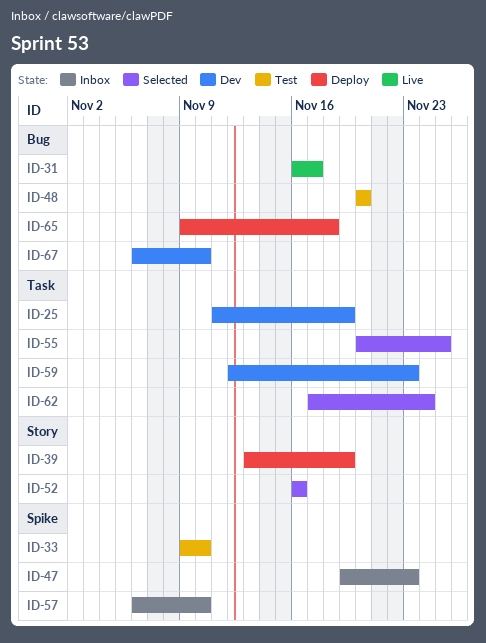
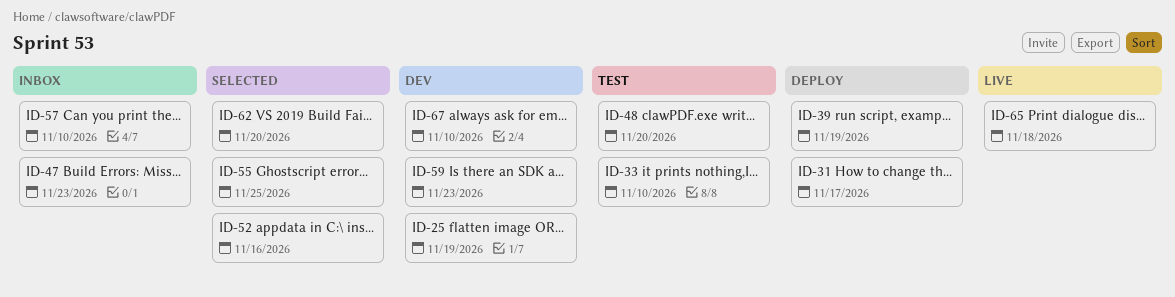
ID-31, status: Live -> Deploy
ID-62, due: Nov 24 -> Nov 20
ID-65, status: Deploy -> Live

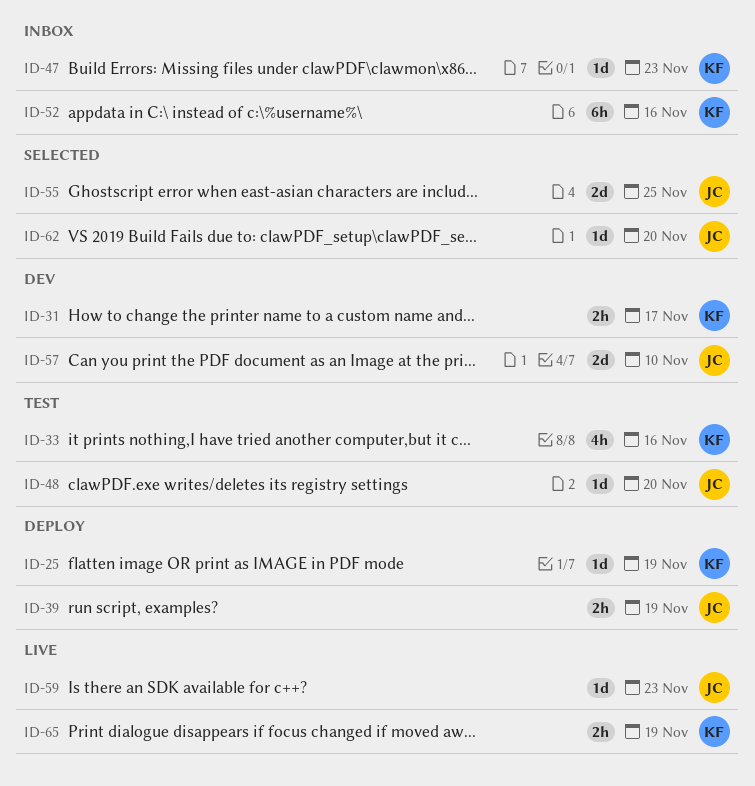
ID-25, status: Dev -> Deploy
ID-31, status: Deploy -> Dev
ID-33, due: Nov 10 -> Nov 16
ID-52, status: Selected -> Inbox
ID-57, status: Inbox -> Dev
ID-59, status: Dev -> Live
ID-65, due: Nov 18 -> Nov 19
ID-67: present -> none

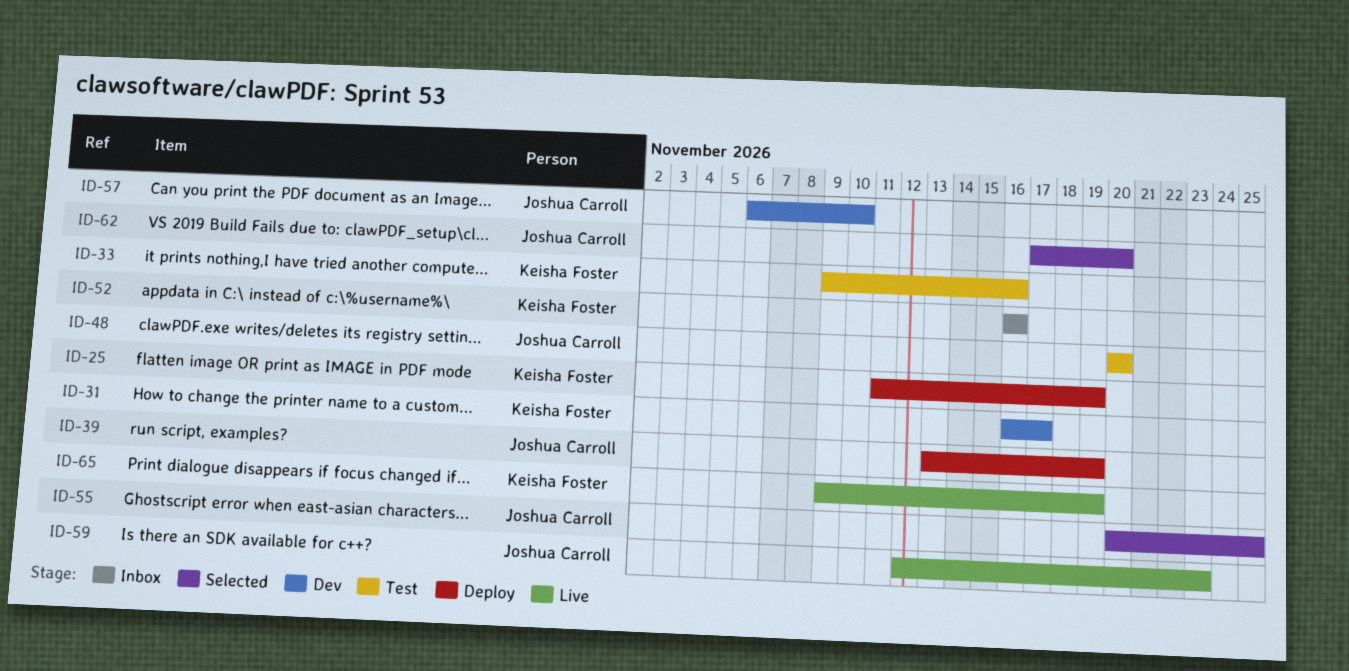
ID-47: present -> none

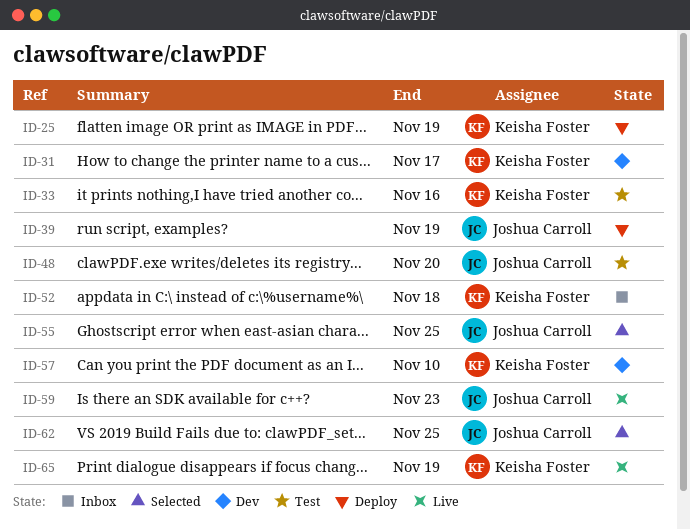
ID-52, due: Nov 16 -> Nov 18
ID-57, owner: Joshua Carroll -> Keisha Foster
ID-62, due: Nov 20 -> Nov 25

